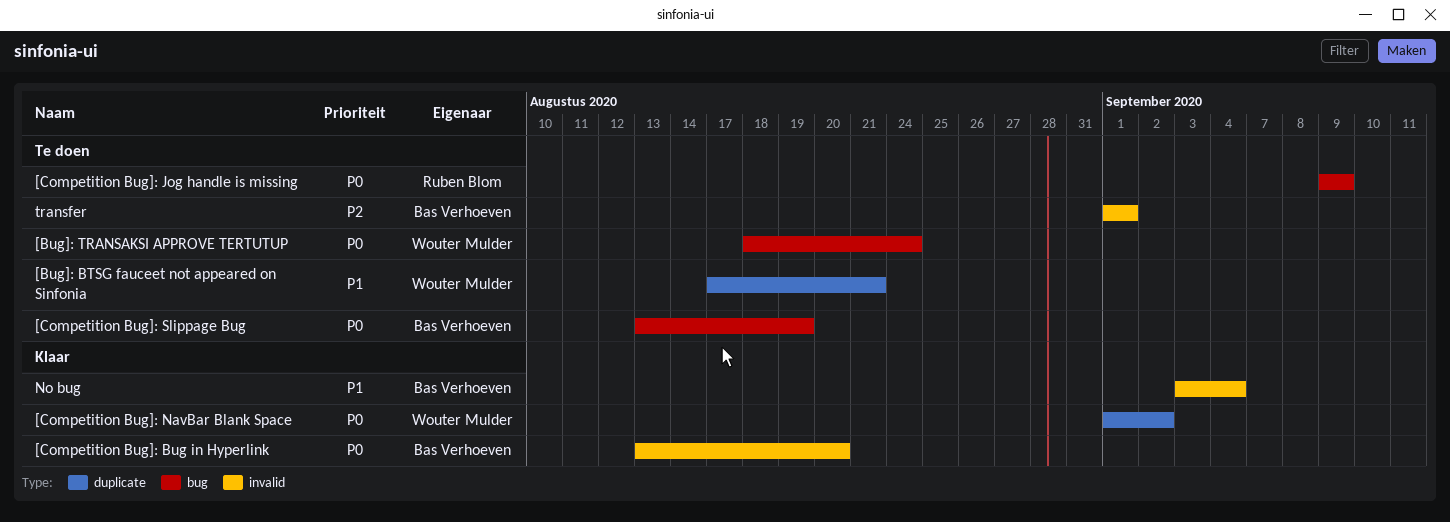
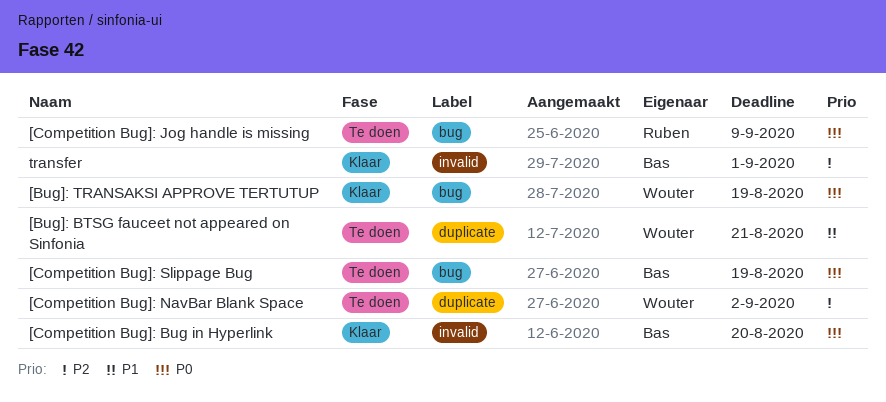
[Bug]: TRANSAKSI APPROVE TERTUTUP, status: Te doen -> Klaar
[Bug]: TRANSAKSI APPROVE TERTUTUP, due: Aug 24 -> Aug 19
[Competition Bug]: NavBar Blank Space, status: Klaar -> Te doen
[Competition Bug]: NavBar Blank Space, priority: P0 -> P2
No bug: present -> none
transfer, status: Te doen -> Klaar

